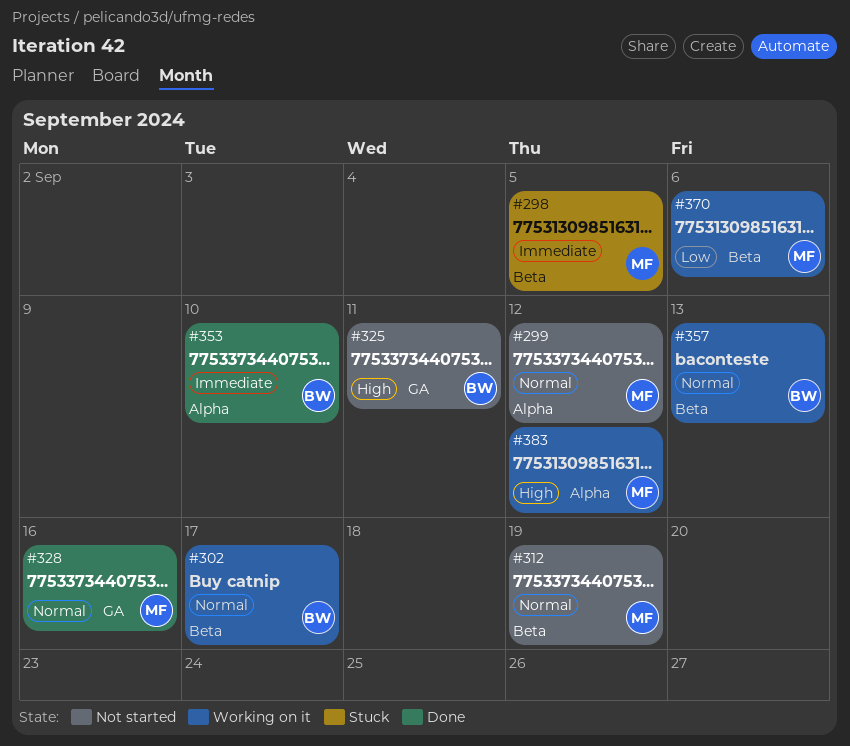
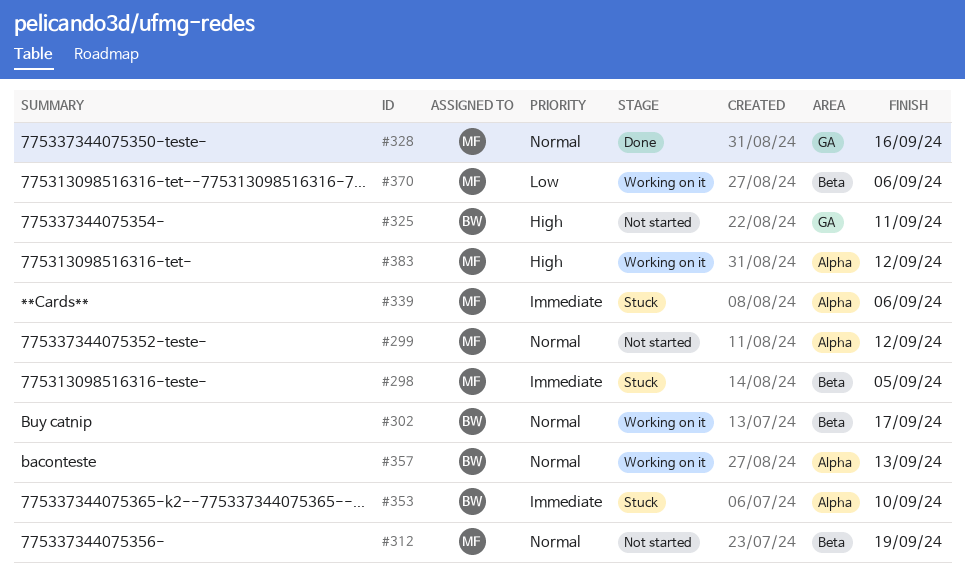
#339: none -> present
#353, status: Done -> Stuck
#357, label: Beta -> Alpha

